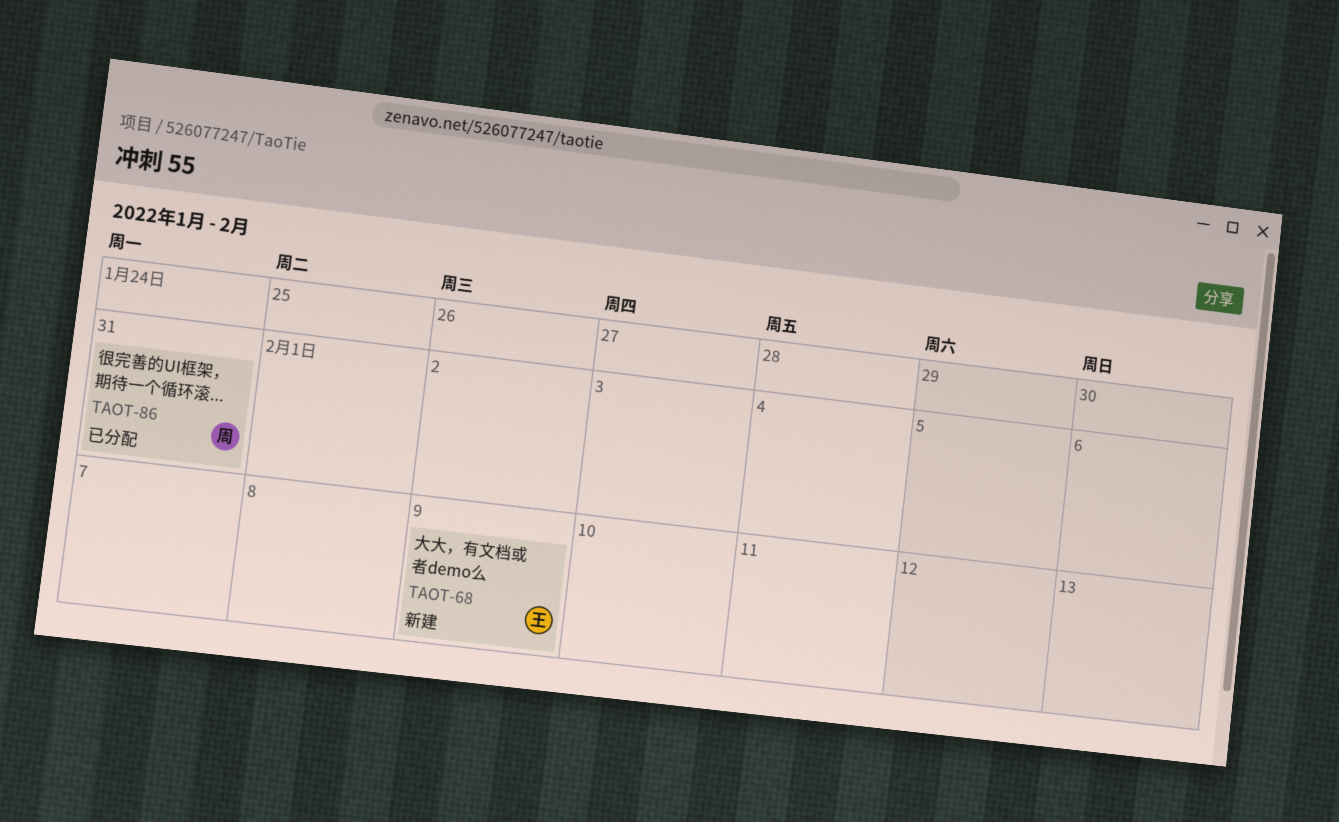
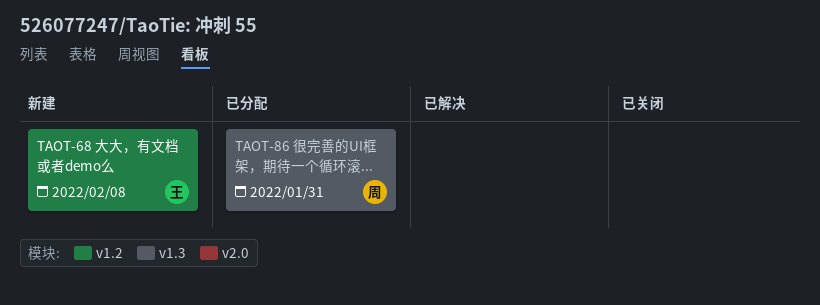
TAOT-68, due: Feb 9 -> Feb 8

